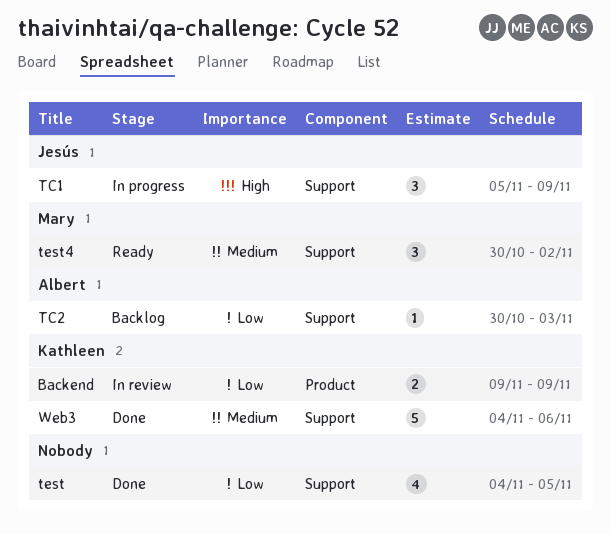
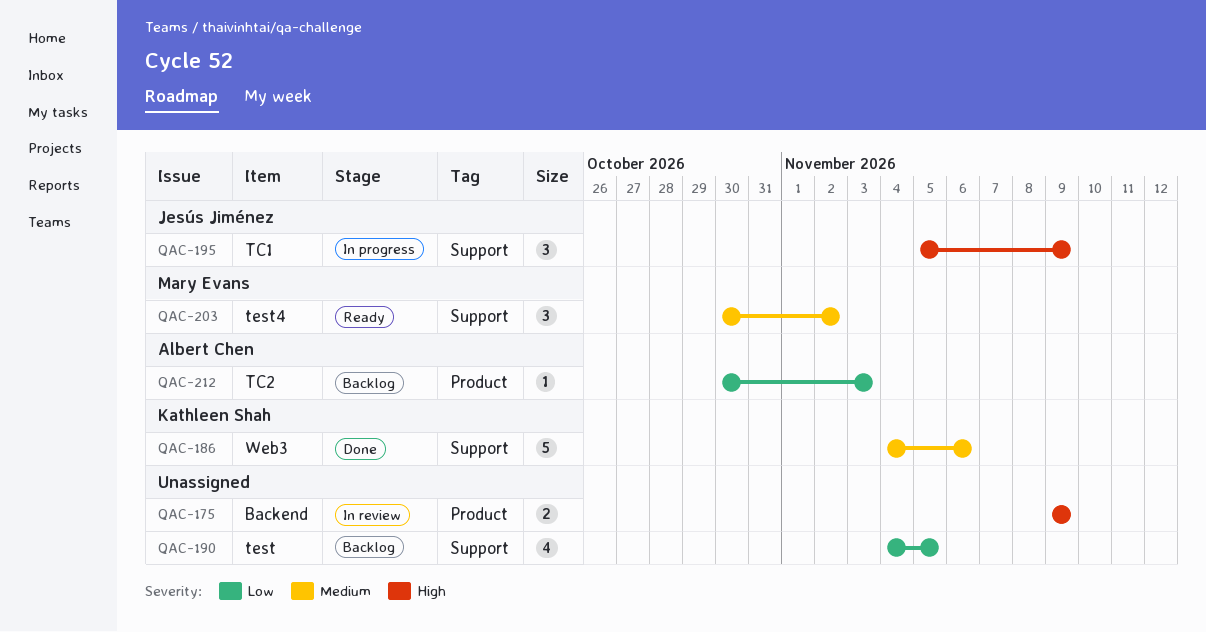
Backend, owner: Kathleen Shah -> none
Backend, priority: Low -> High
TC2, label: Support -> Product
test, status: Done -> Backlog

